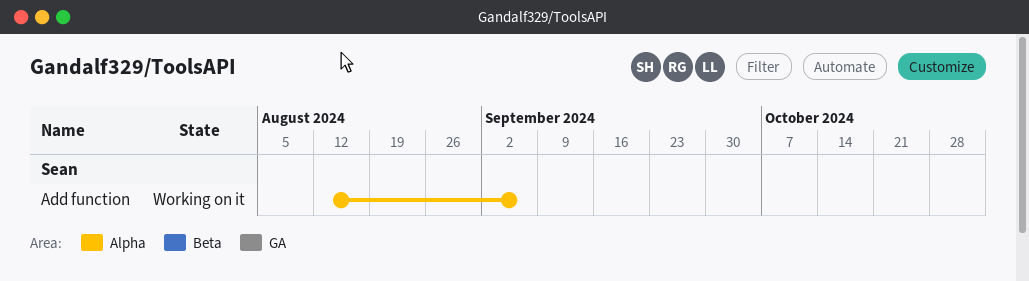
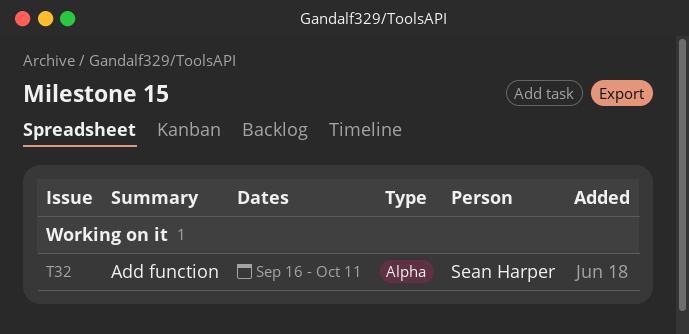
Add function, start: Aug 12 -> Sep 16
Add function, due: Sep 6 -> Oct 11

